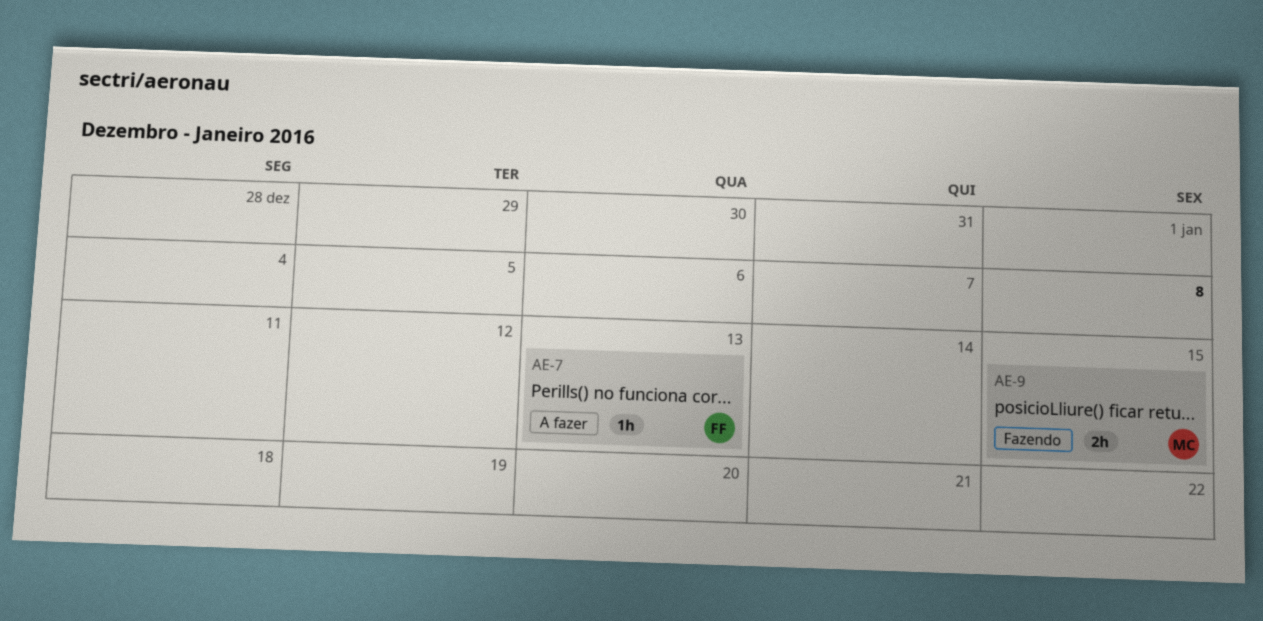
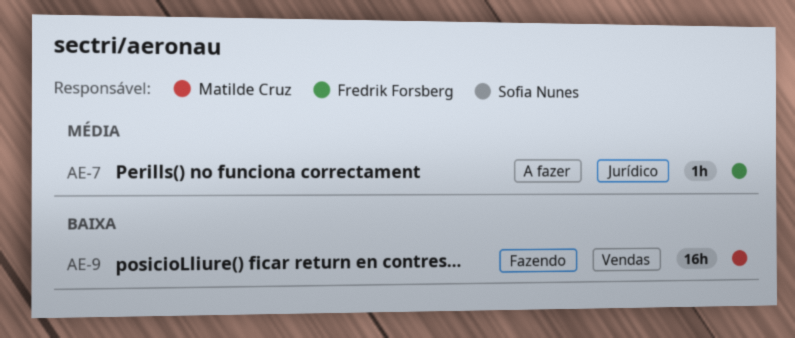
AE-9, estimate: 2h -> 16h

